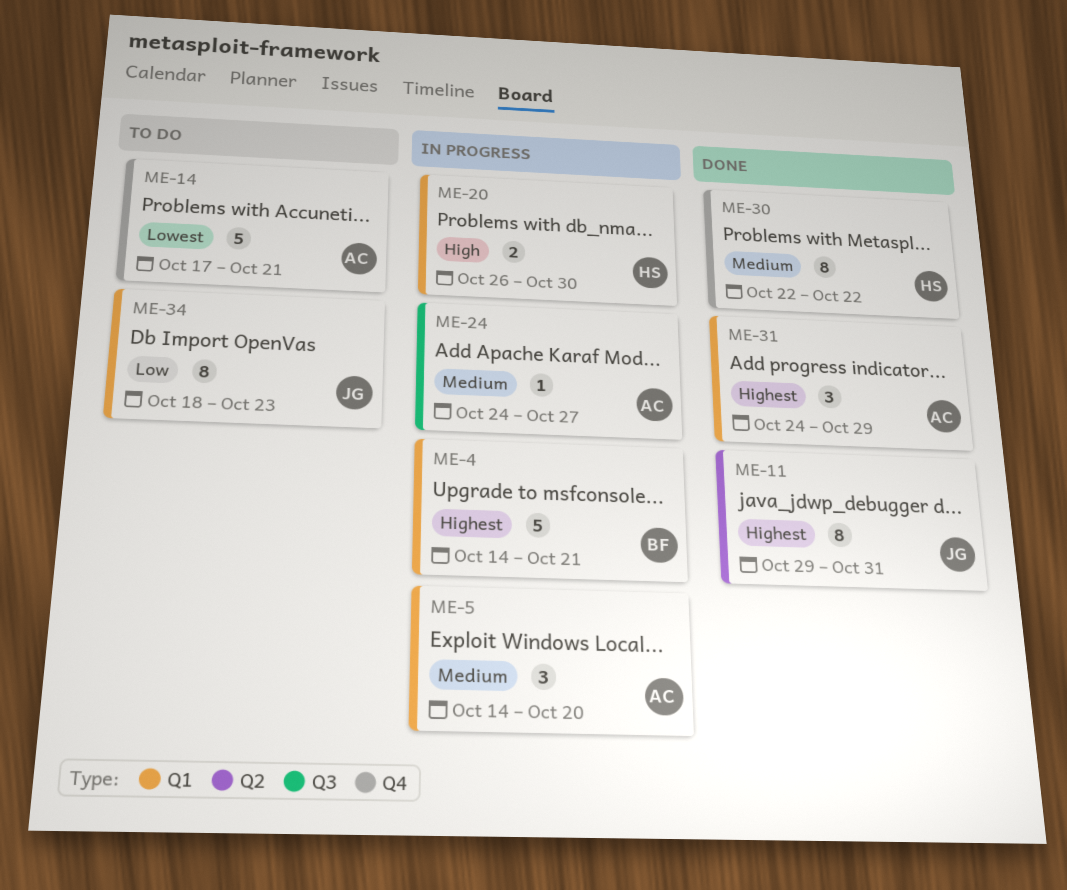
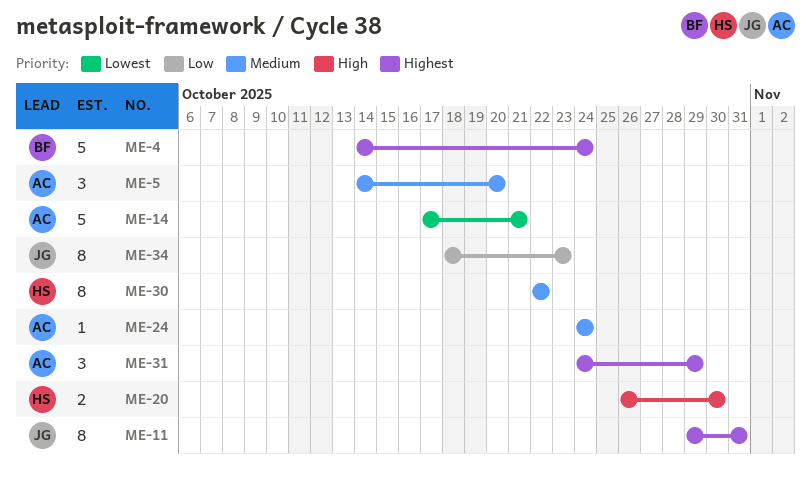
ME-4, due: Oct 21 -> Oct 24
ME-24, due: Oct 27 -> Oct 24

